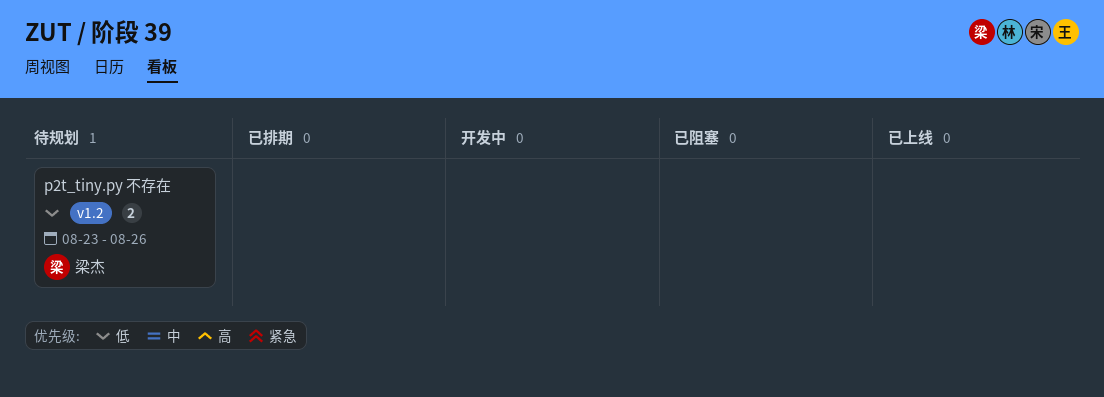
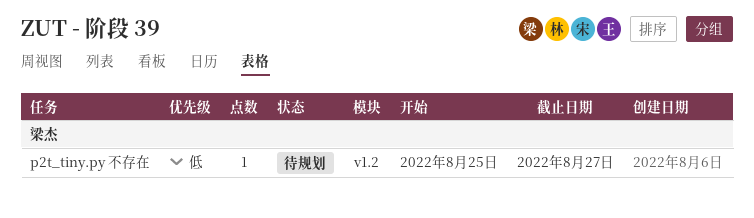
p2t_tiny.py 不存在, estimate: 2 -> 1
p2t_tiny.py 不存在, start: Aug 23 -> Aug 25
p2t_tiny.py 不存在, due: Aug 26 -> Aug 27

